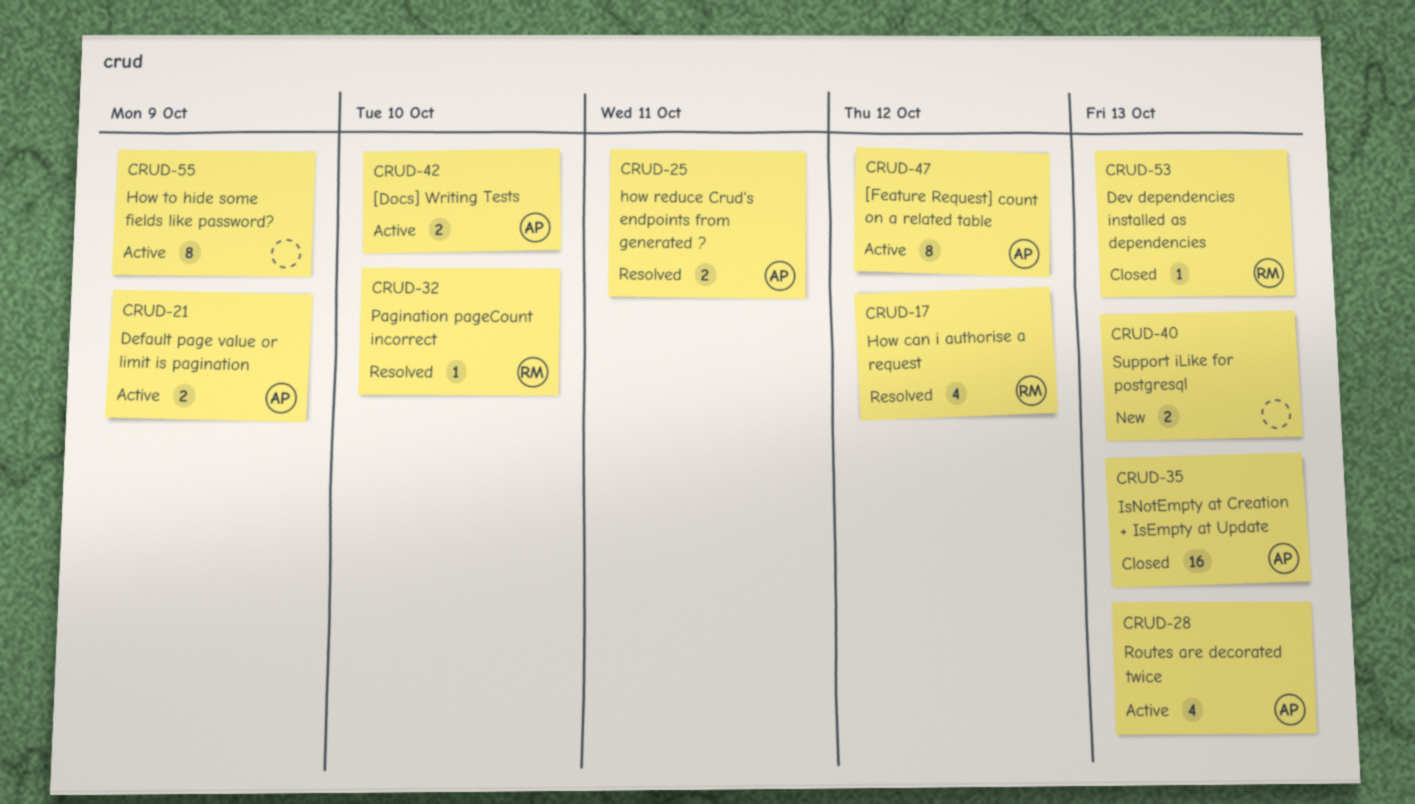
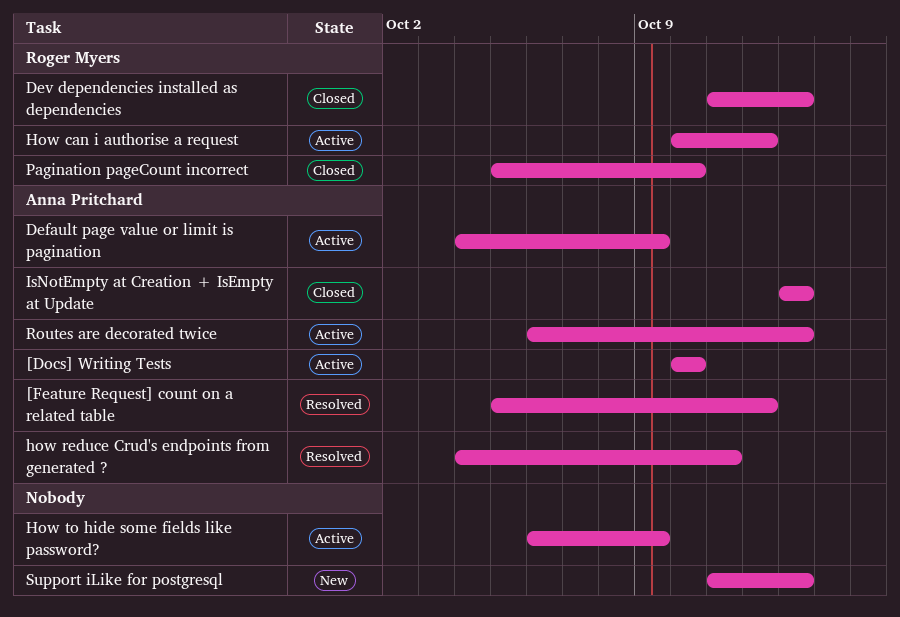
[Feature Request] count on a related table, status: Active -> Resolved
How can i authorise a request, status: Resolved -> Active
Pagination pageCount incorrect, status: Resolved -> Closed

